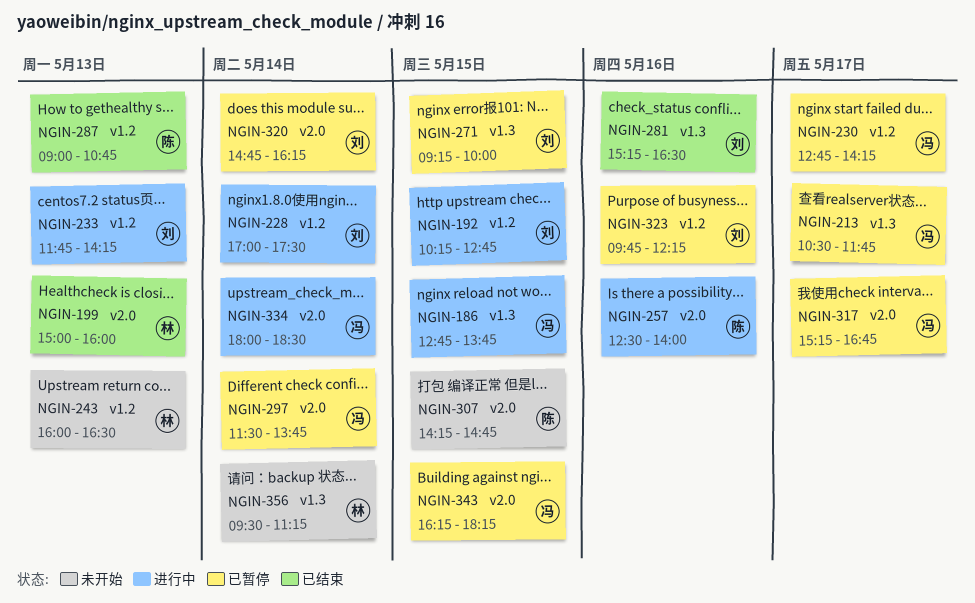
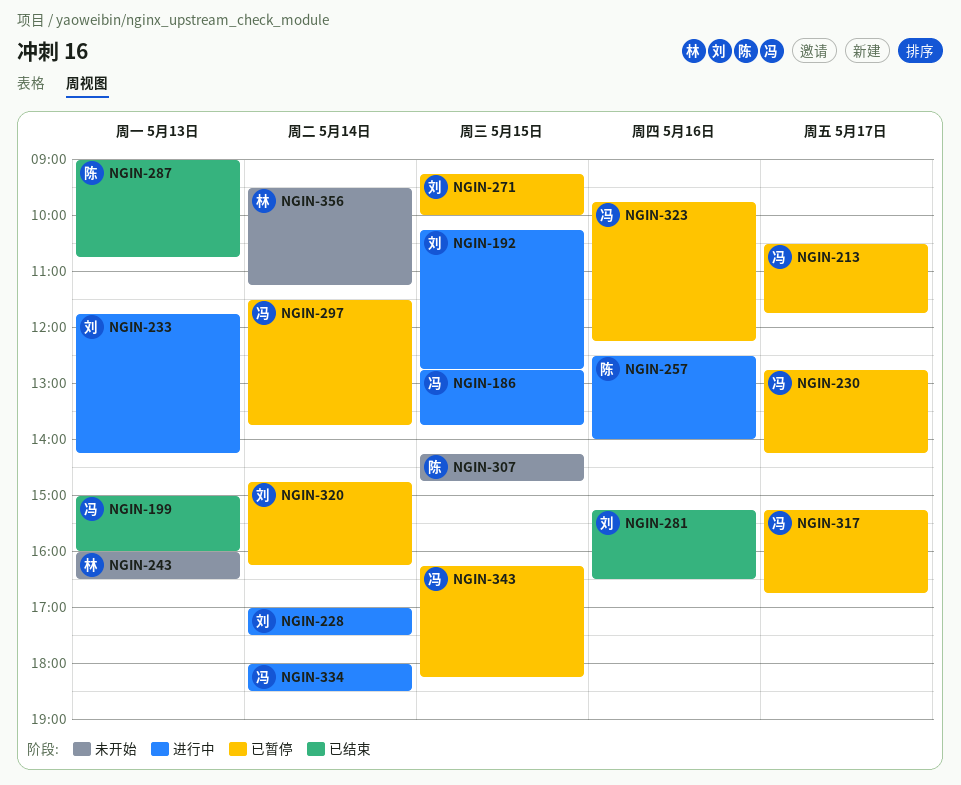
NGIN-199, owner: 林 -> 冯
NGIN-323, owner: 刘 -> 冯

